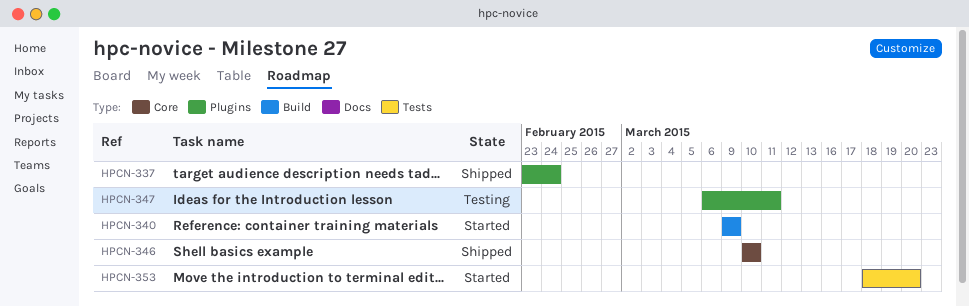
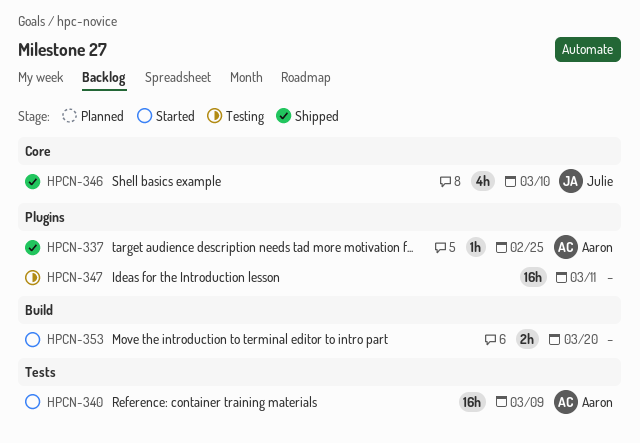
HPCN-337, due: Feb 24 -> Feb 25
HPCN-340, label: Build -> Tests
HPCN-353, label: Tests -> Build

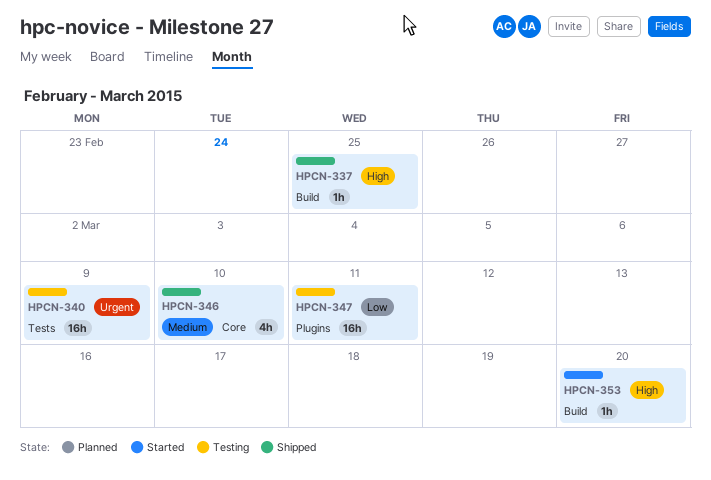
HPCN-337, label: Plugins -> Build
HPCN-340, status: Started -> Testing
HPCN-353, estimate: 2h -> 1h

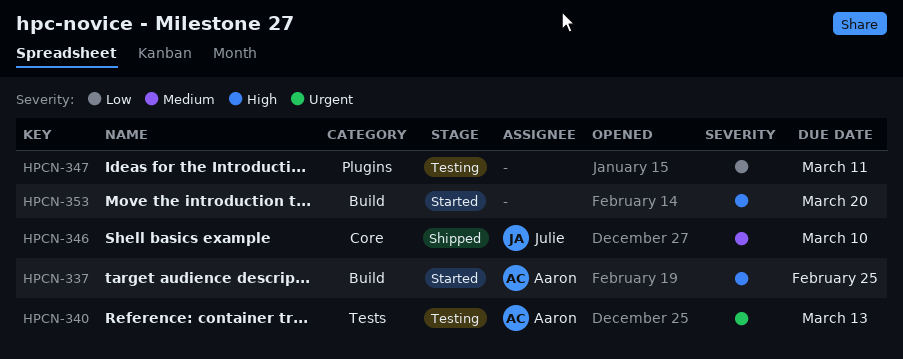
HPCN-337, status: Shipped -> Started
HPCN-340, due: Mar 9 -> Mar 13

